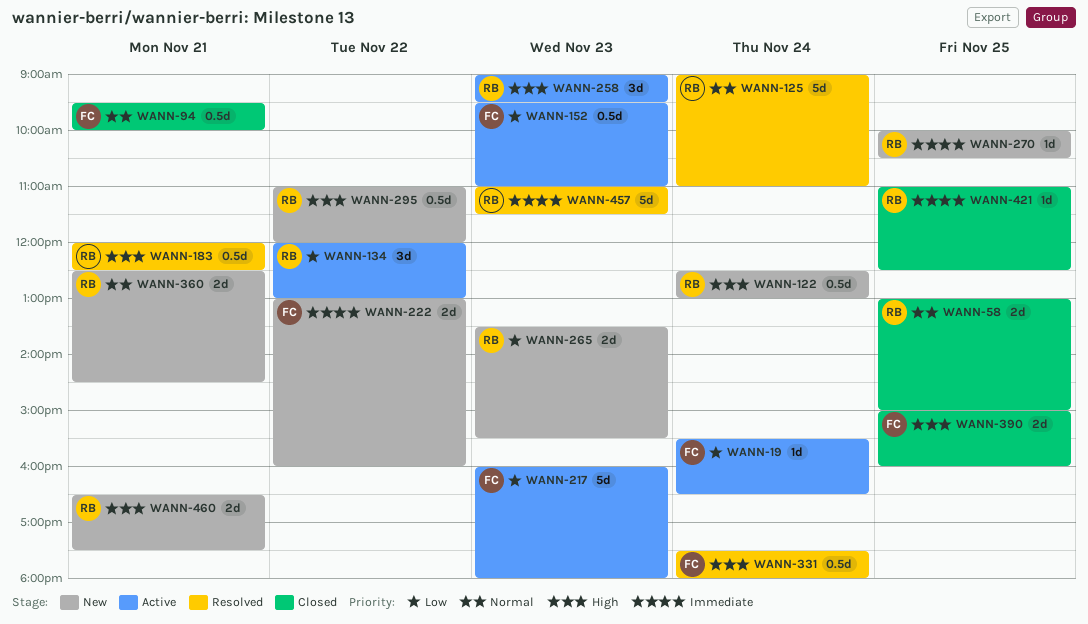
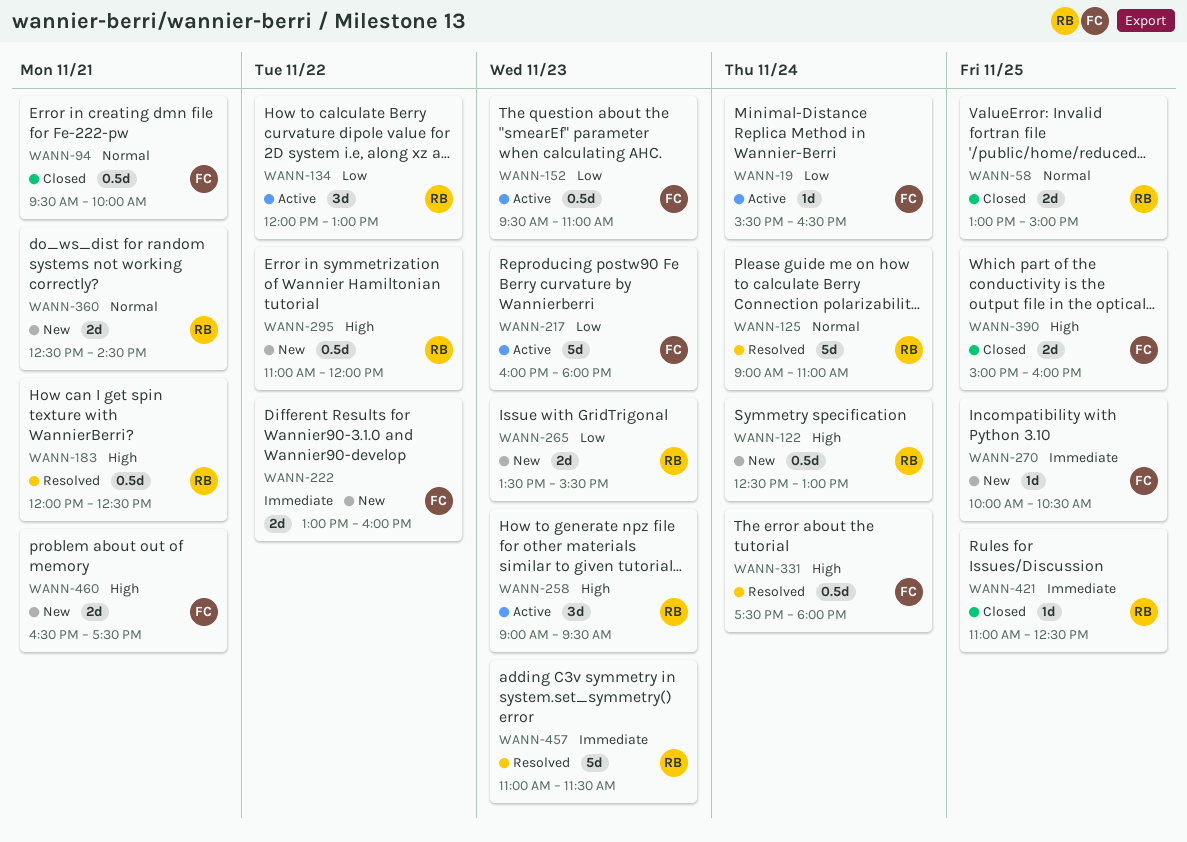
WANN-270, owner: RB -> FC
WANN-460, owner: RB -> FC

